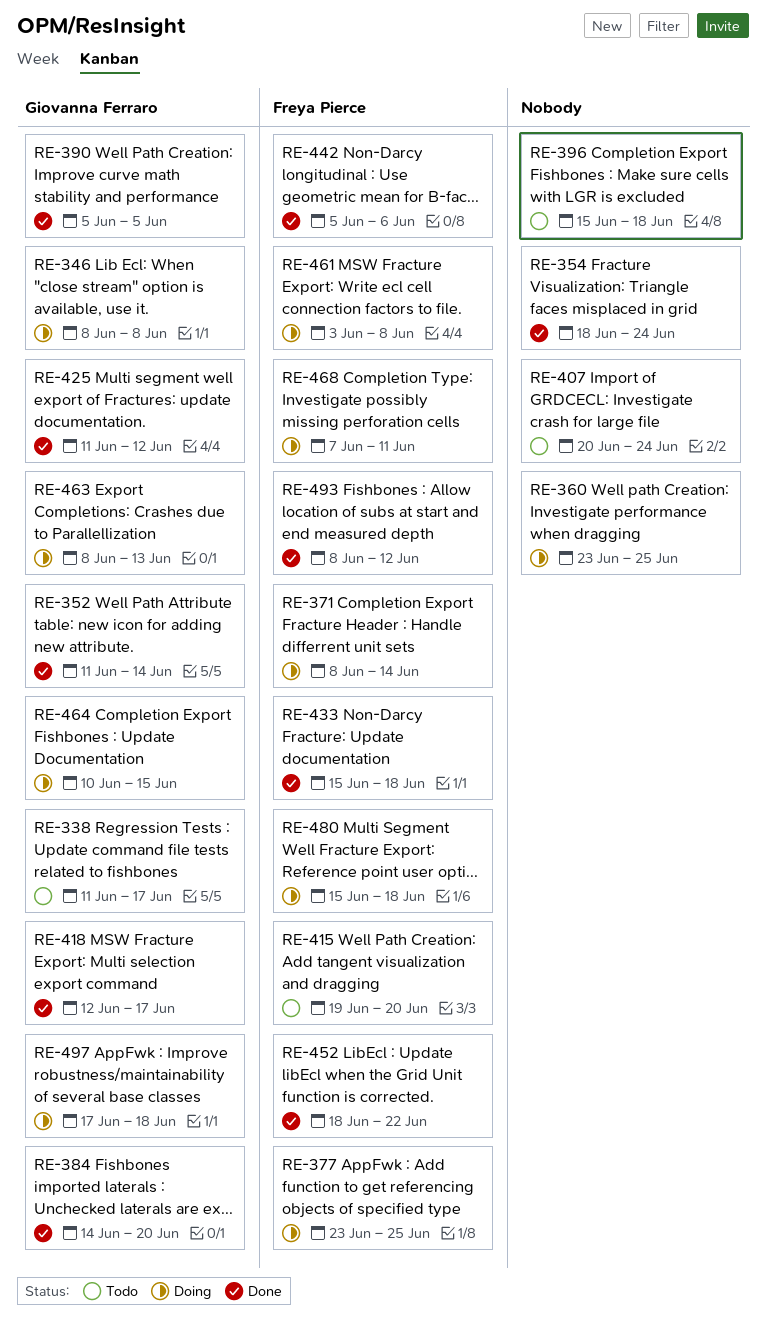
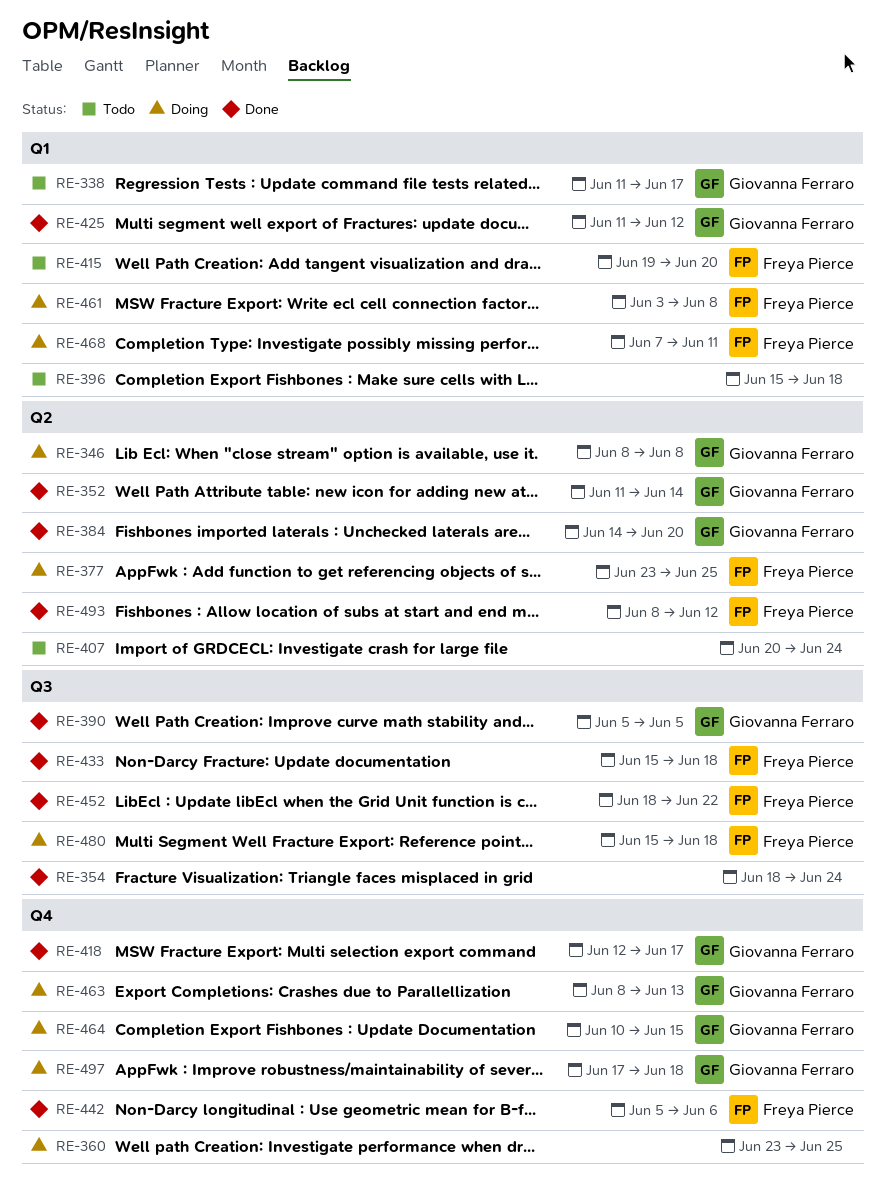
RE-371: present -> none

